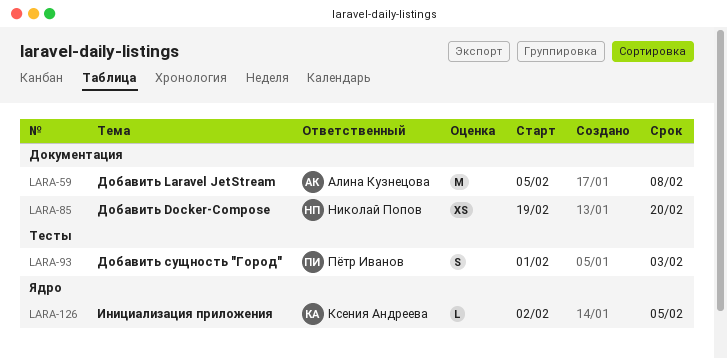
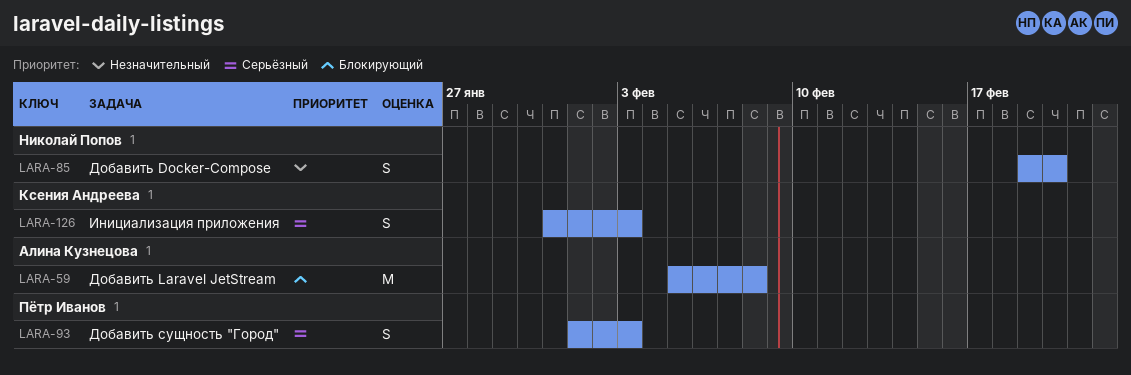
LARA-85, estimate: XS -> S
LARA-126, estimate: L -> S
LARA-126, start: Feb 2 -> Jan 31
LARA-126, due: Feb 5 -> Feb 3

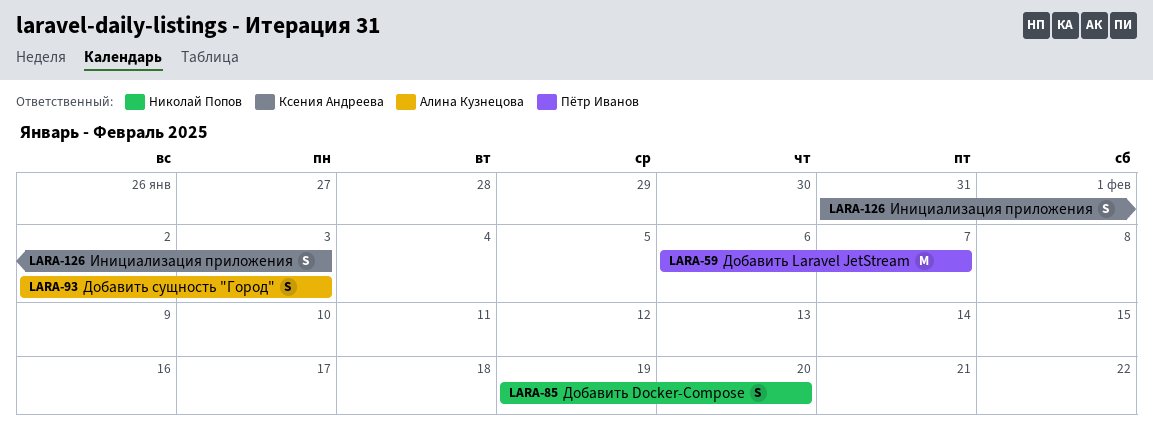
LARA-59, owner: Алина Кузнецова -> Пётр Иванов
LARA-59, start: Feb 5 -> Feb 6
LARA-59, due: Feb 8 -> Feb 7
LARA-93, owner: Пётр Иванов -> Алина Кузнецова
LARA-93, start: Feb 1 -> Feb 2

